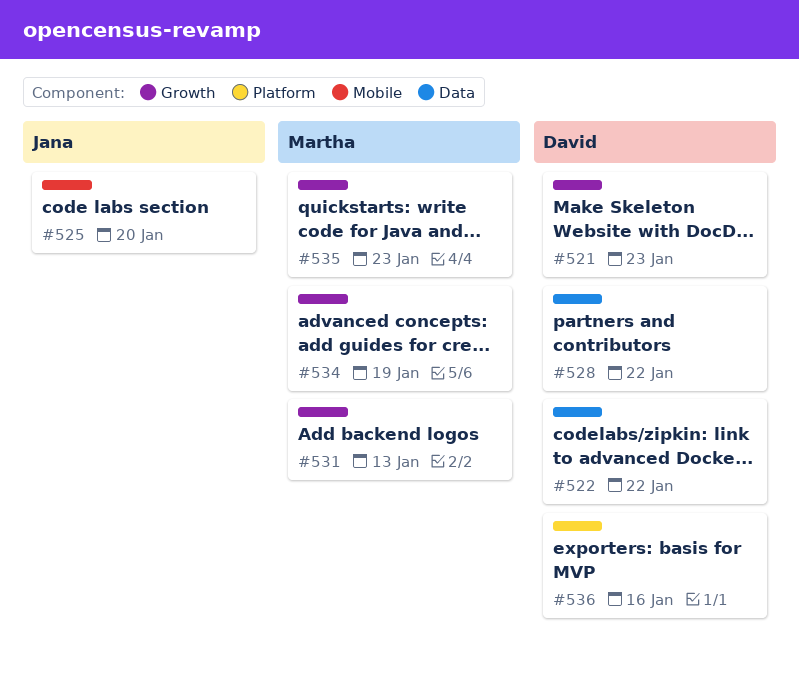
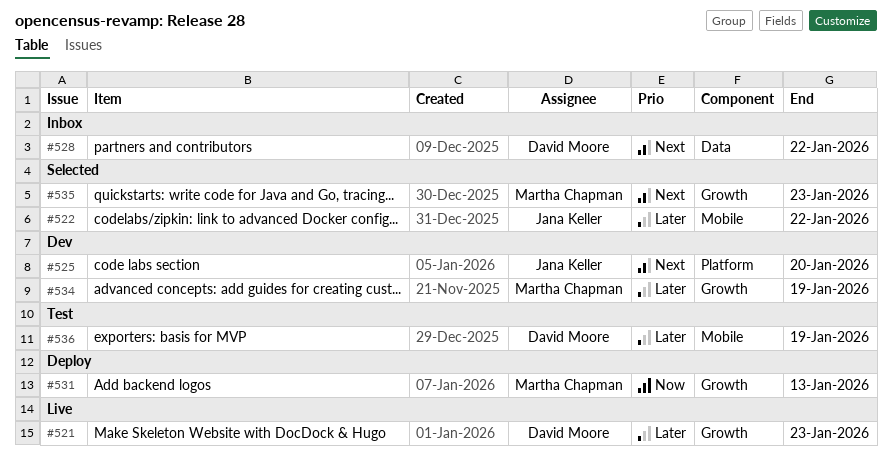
#522, owner: David Moore -> Jana Keller
#522, label: Data -> Mobile
#525, label: Mobile -> Platform
#536, label: Platform -> Mobile
#536, due: Jan 16 -> Jan 19

